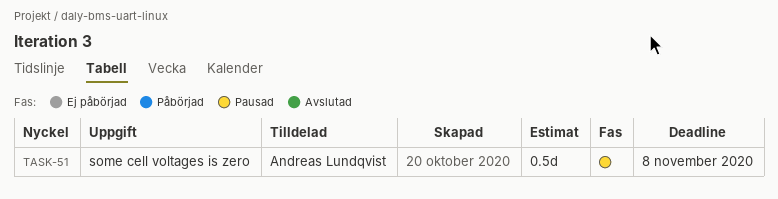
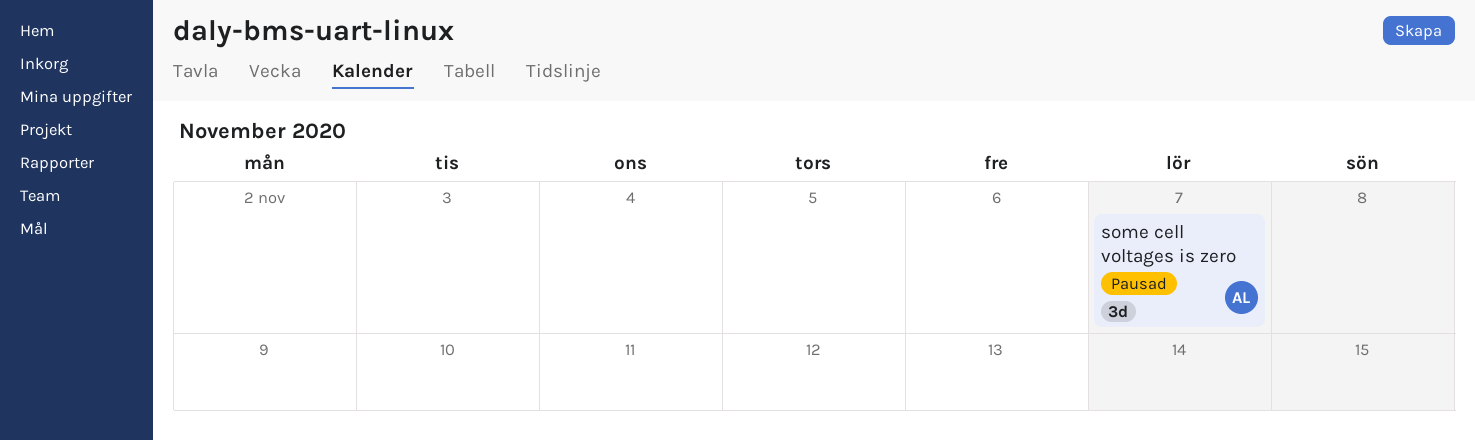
some cell voltages is zero, estimate: 0.5d -> 3d
some cell voltages is zero, due: Nov 8 -> Nov 7

